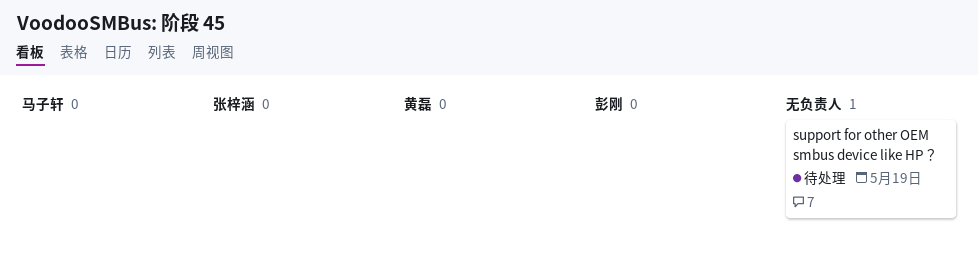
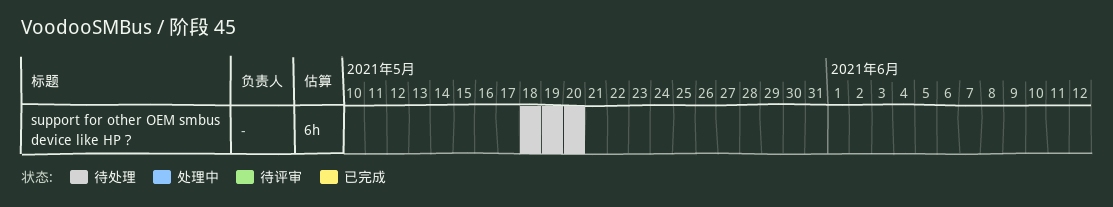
support for other OEM smbus device like HP？, due: May 19 -> May 20

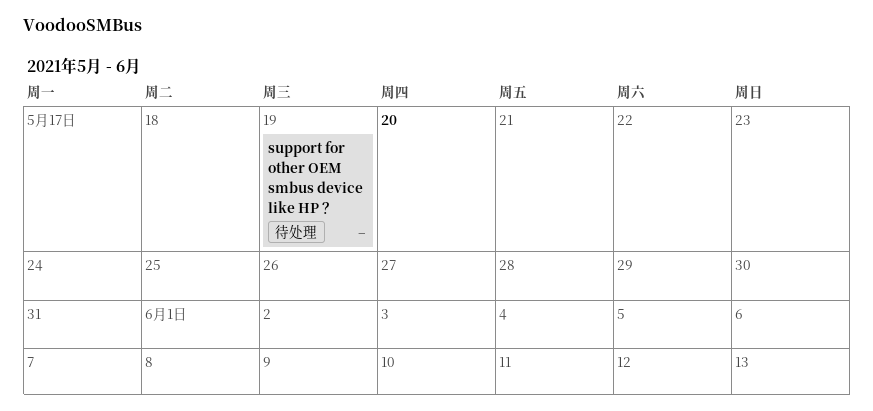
support for other OEM smbus device like HP？, due: May 20 -> May 19

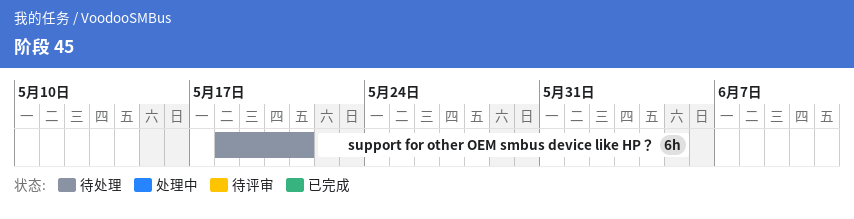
support for other OEM smbus device like HP？, due: May 19 -> May 21

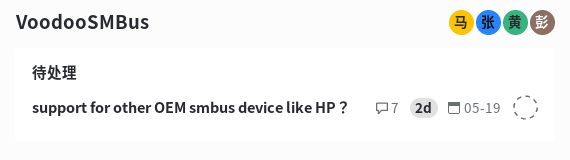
support for other OEM smbus device like HP？, estimate: 6h -> 2d
support for other OEM smbus device like HP？, due: May 21 -> May 19

